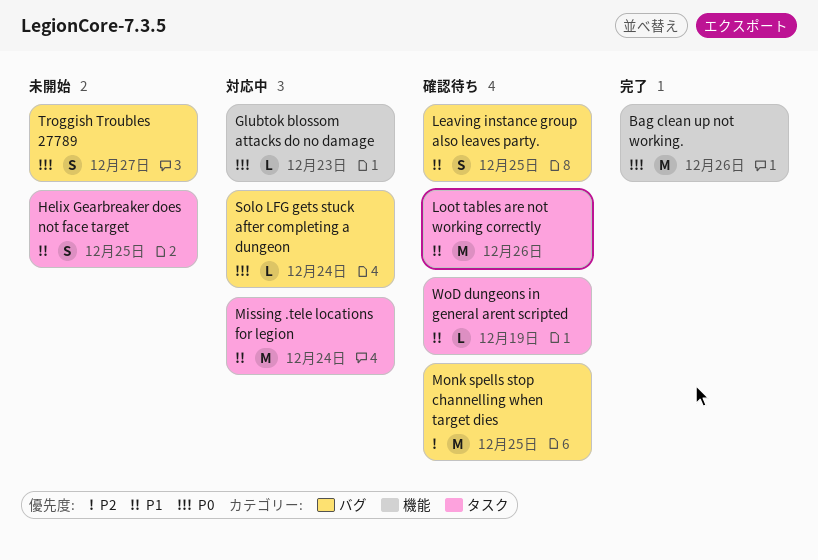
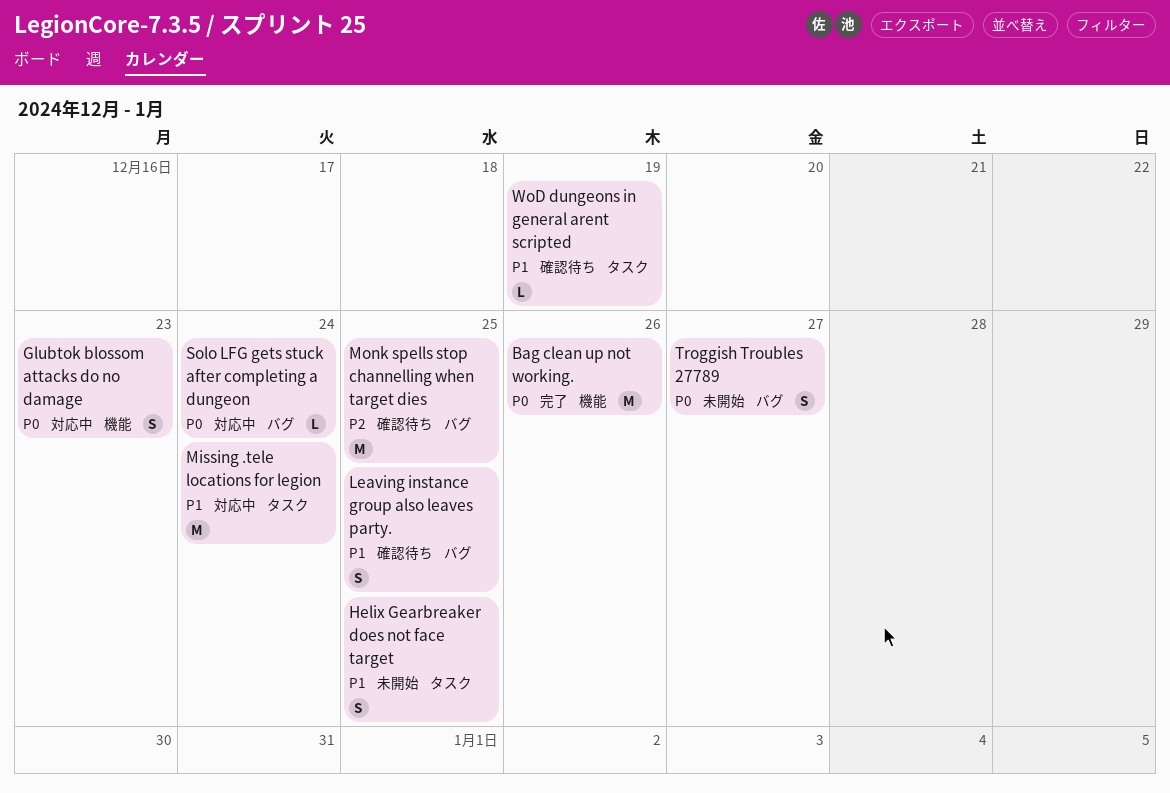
Glubtok blossom attacks do no damage, estimate: L -> S
Loot tables are not working correctly: present -> none

